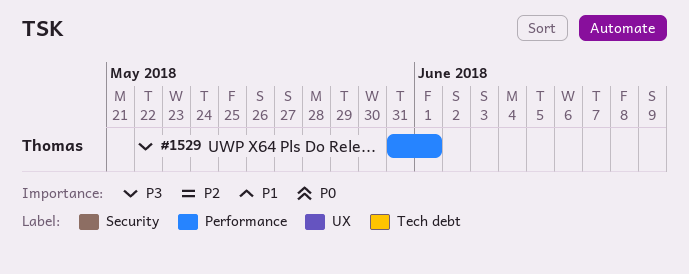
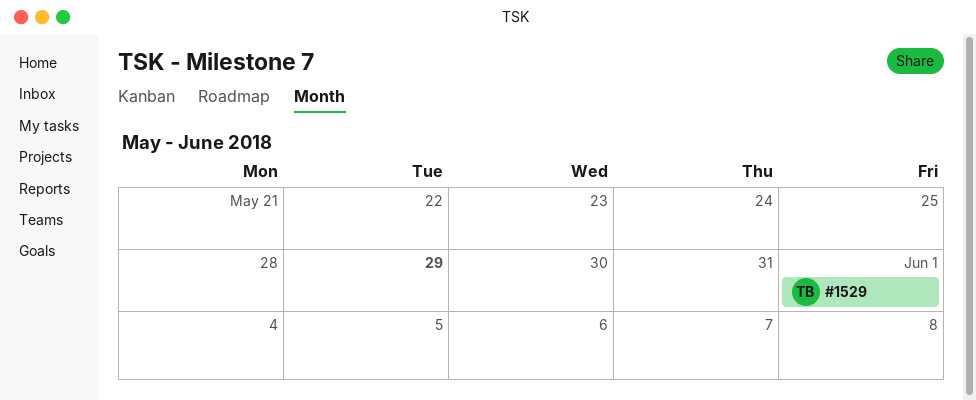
#1529, start: May 31 -> Jun 1

